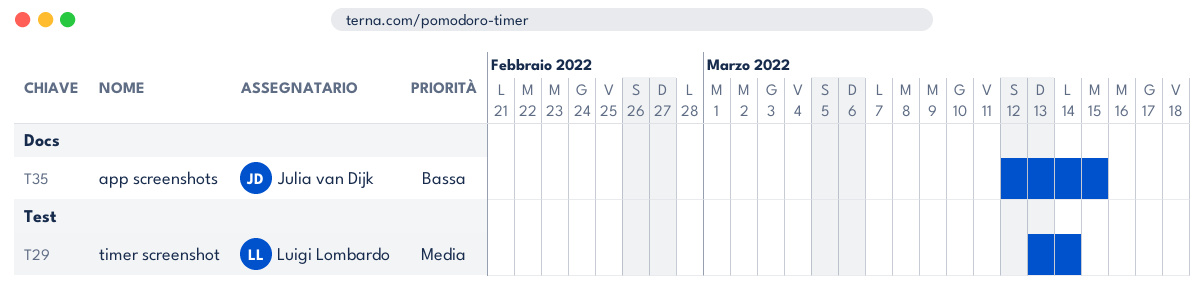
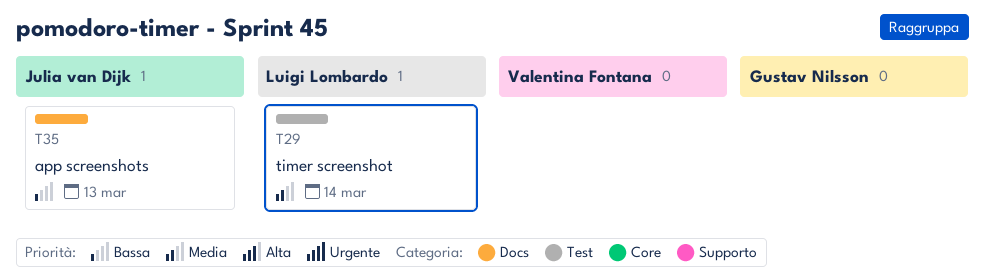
T35, due: Mar 15 -> Mar 13

